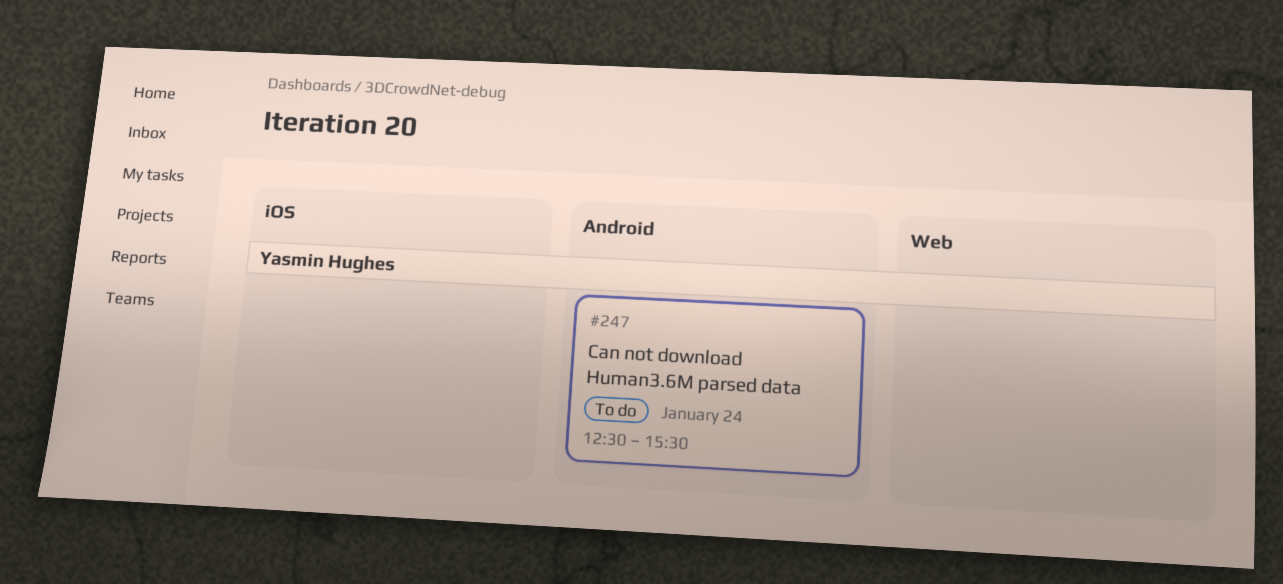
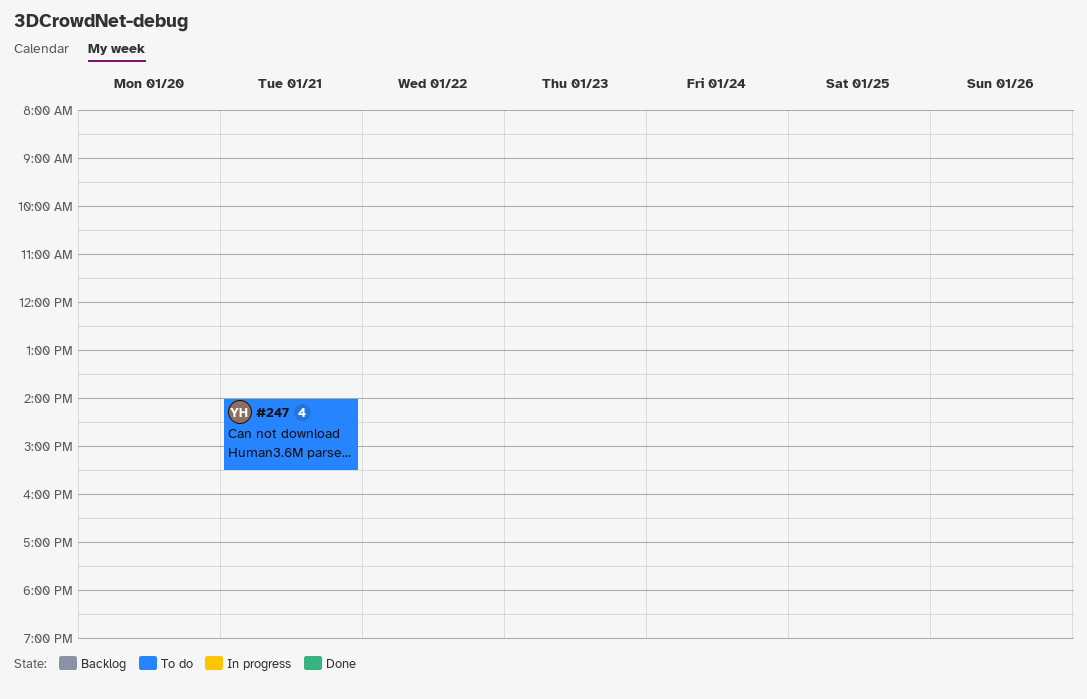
#247, day: Jan 24 -> Jan 21
#247, begins: 12:30 -> 14:00

